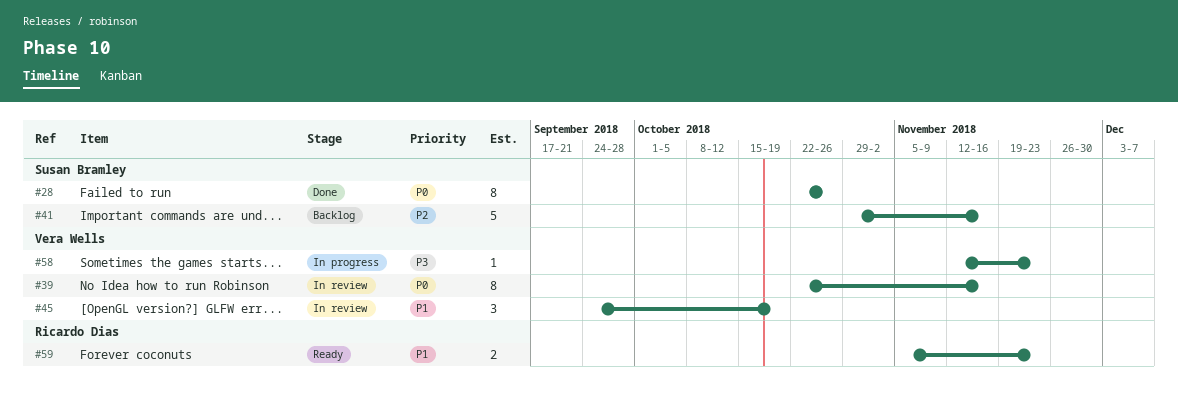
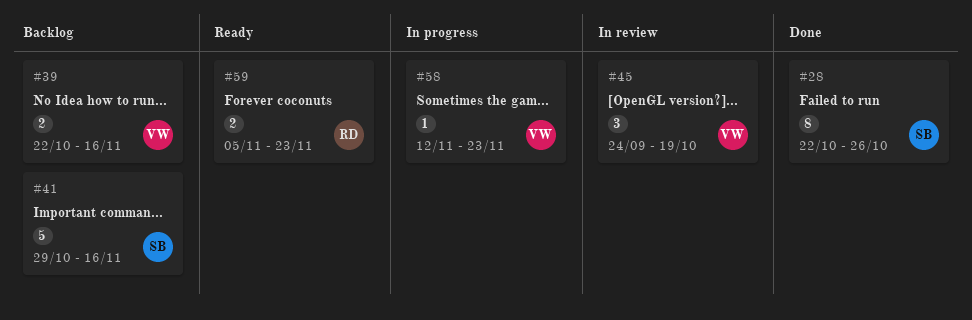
#39, status: In review -> Backlog
#39, estimate: 8 -> 2

